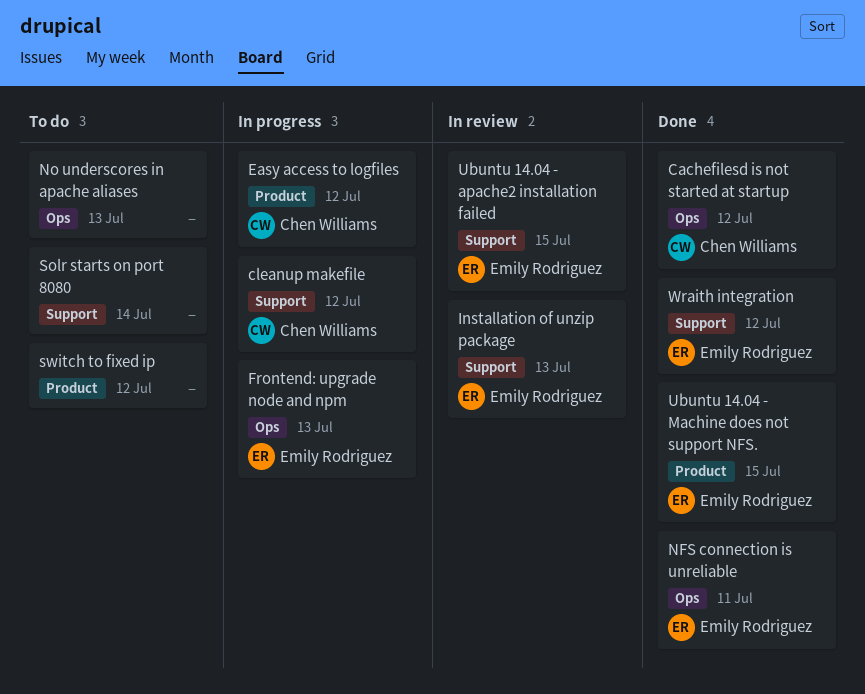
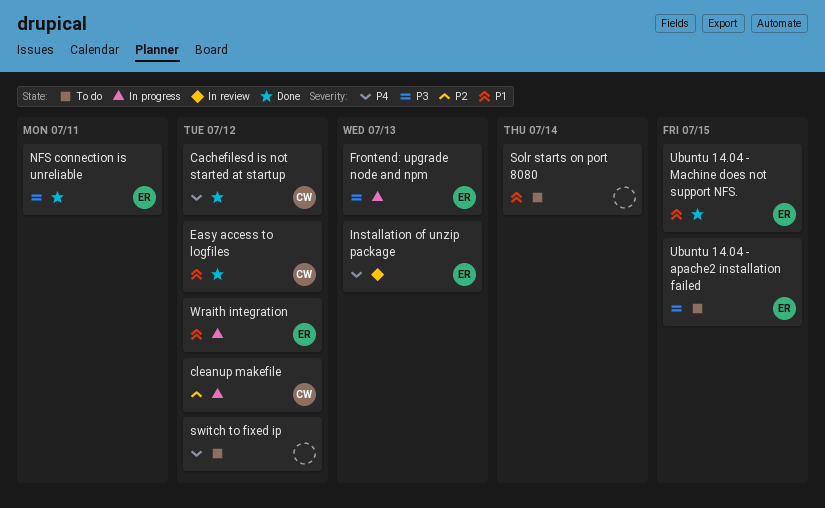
Easy access to logfiles, status: In progress -> Done
No underscores in apache aliases: present -> none
Ubuntu 14.04 - apache2 installation failed, status: In review -> To do
Wraith integration, status: Done -> In progress

